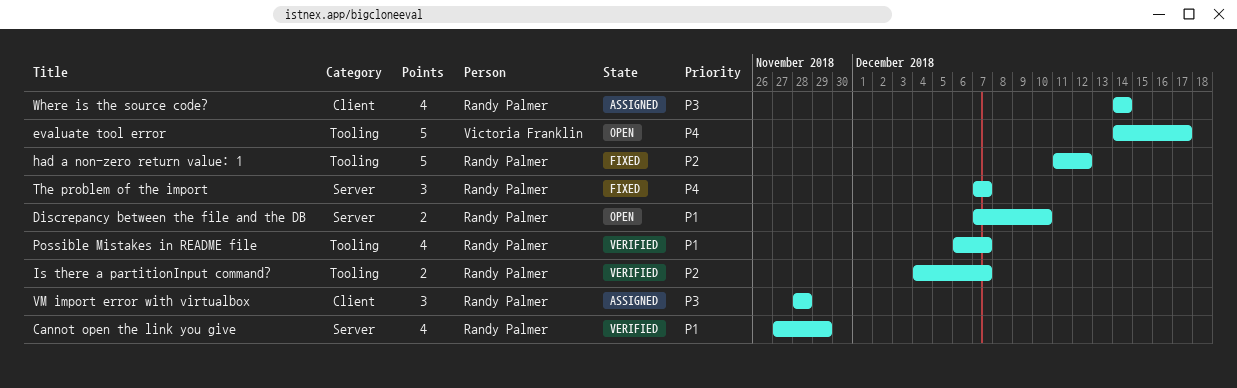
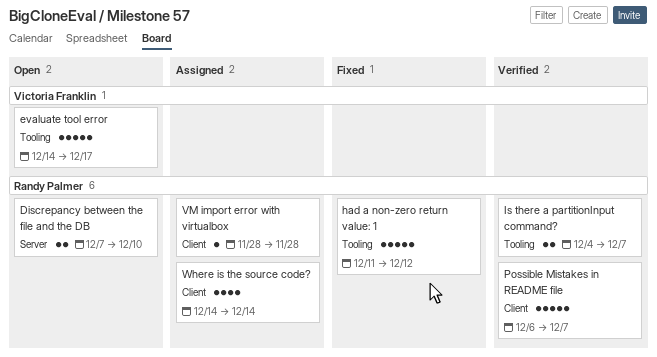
Cannot open the link you give: present -> none
Possible Mistakes in README file, label: Tooling -> Client
Possible Mistakes in README file, estimate: 4 -> 5
The problem of the import: present -> none
VM import error with virtualbox, estimate: 3 -> 1

